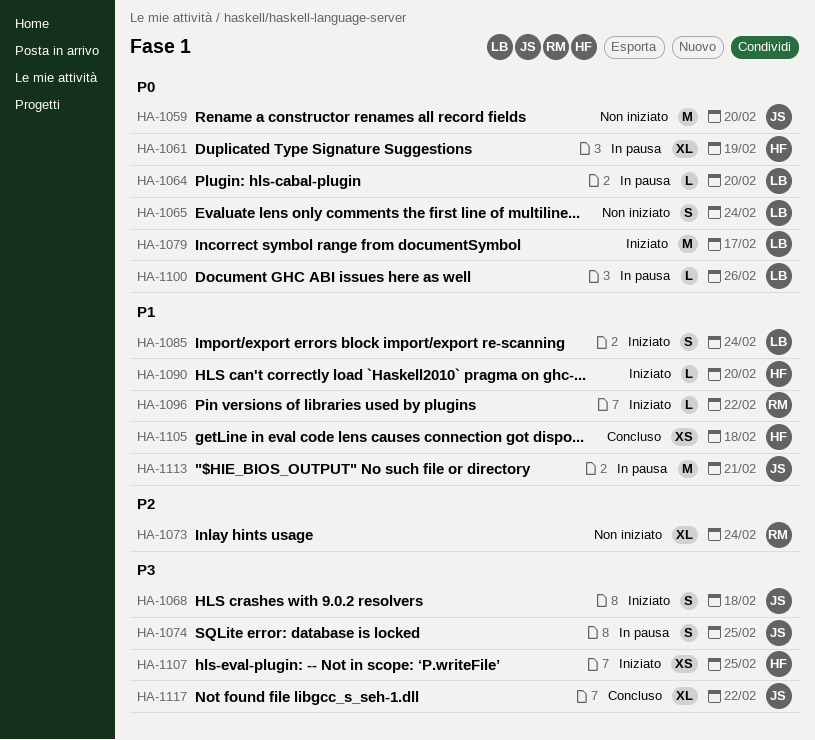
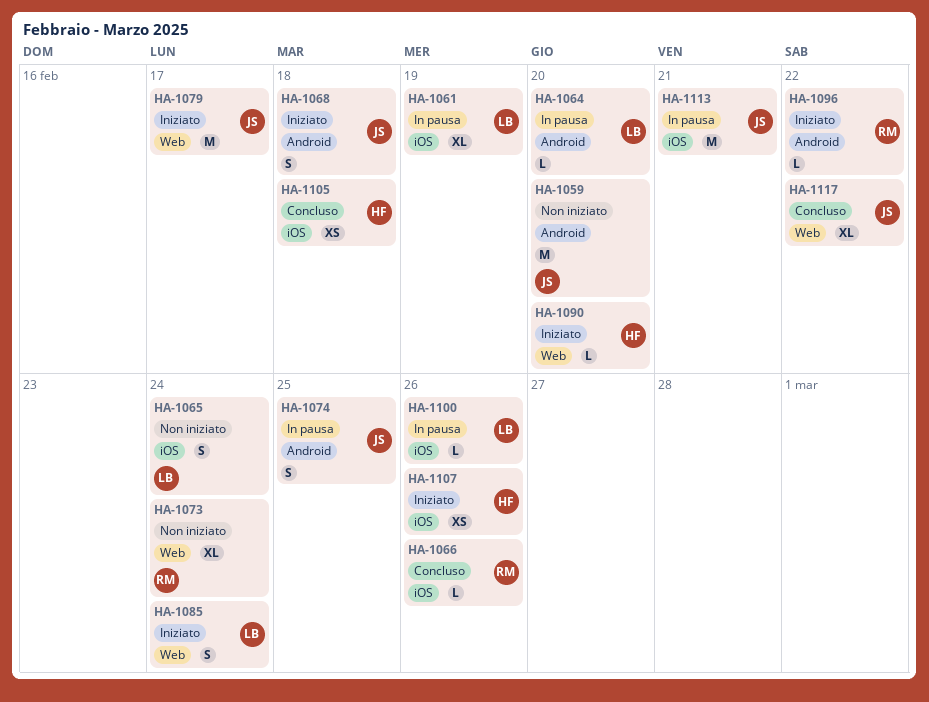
HA-1061, owner: HF -> LB
HA-1066: none -> present
HA-1079, owner: LB -> JS
HA-1107, due: Feb 25 -> Feb 26

